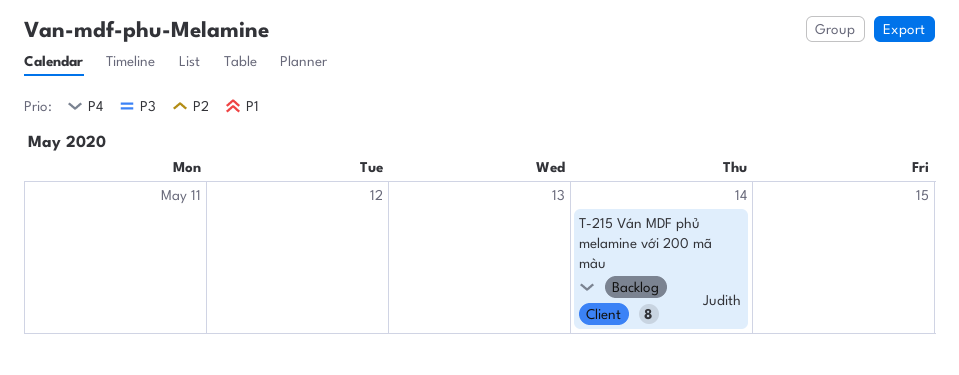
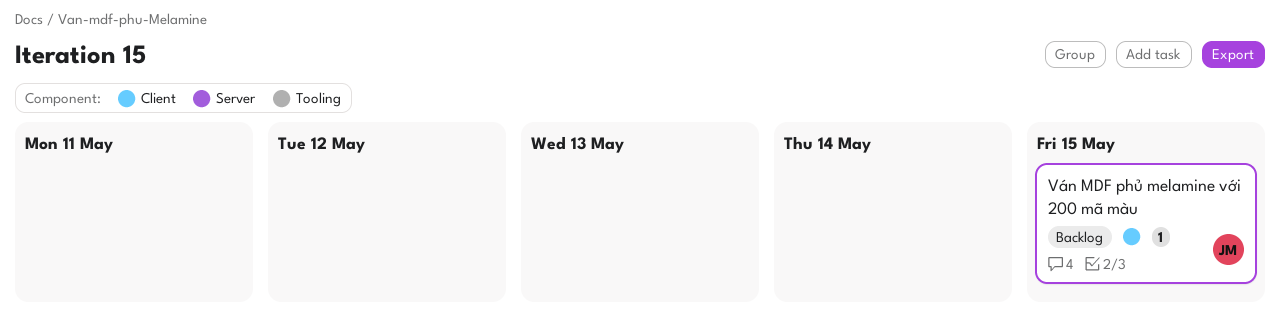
Ván MDF phủ melamine với 200 mã màu, estimate: 8 -> 1
Ván MDF phủ melamine với 200 mã màu, due: May 14 -> May 15

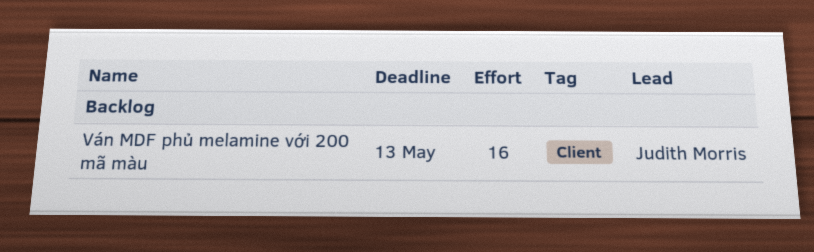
Ván MDF phủ melamine với 200 mã màu, estimate: 1 -> 16
Ván MDF phủ melamine với 200 mã màu, due: May 15 -> May 13

